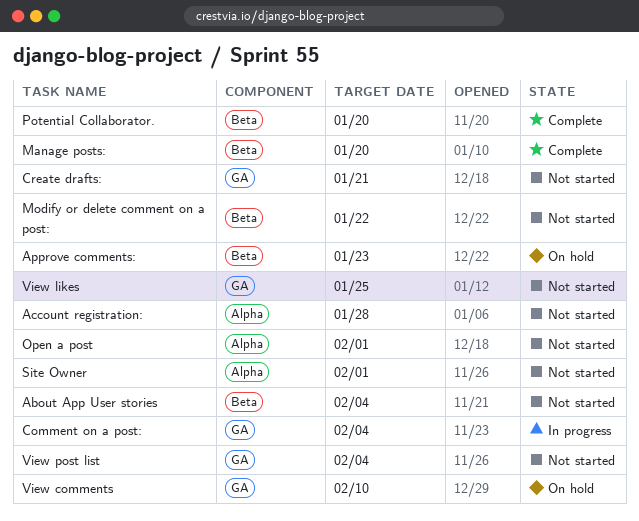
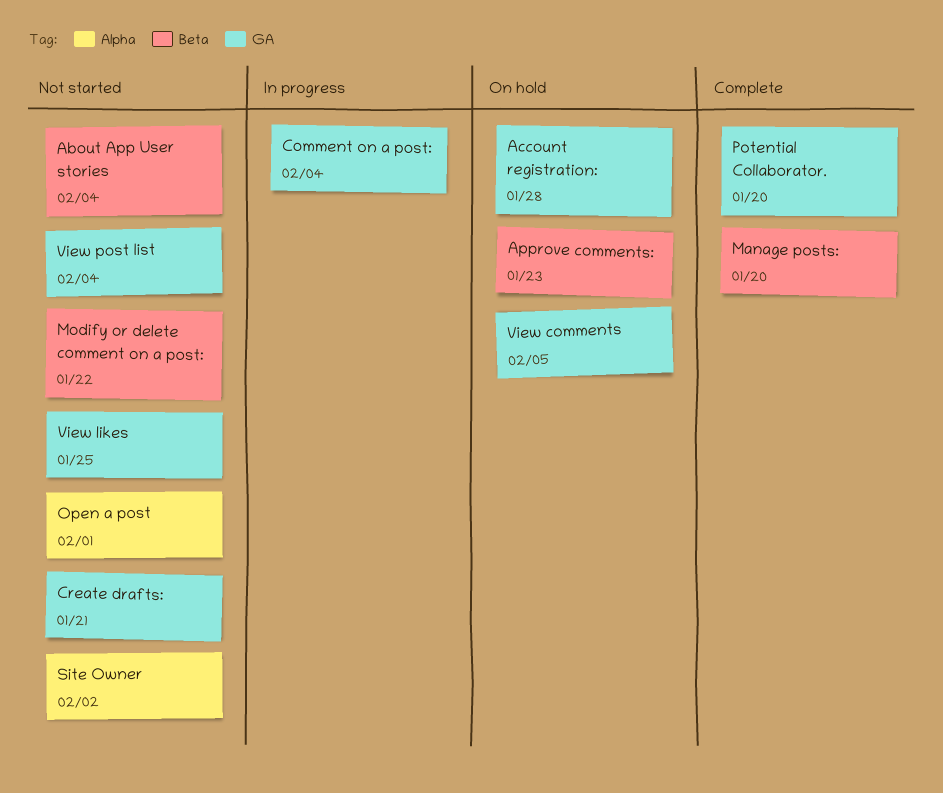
Account registration:, status: Not started -> On hold
Account registration:, label: Alpha -> GA
Potential Collaborator., label: Beta -> GA
Site Owner, due: Feb 1 -> Feb 2
View comments, due: Feb 10 -> Feb 5

